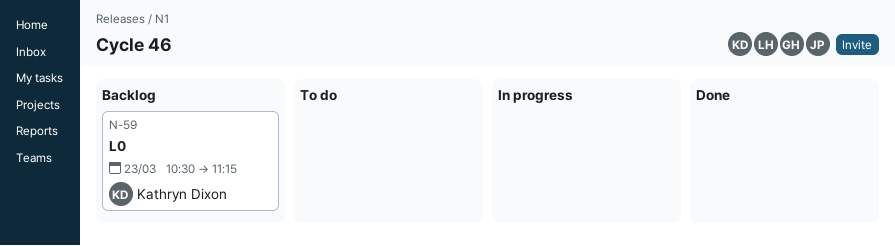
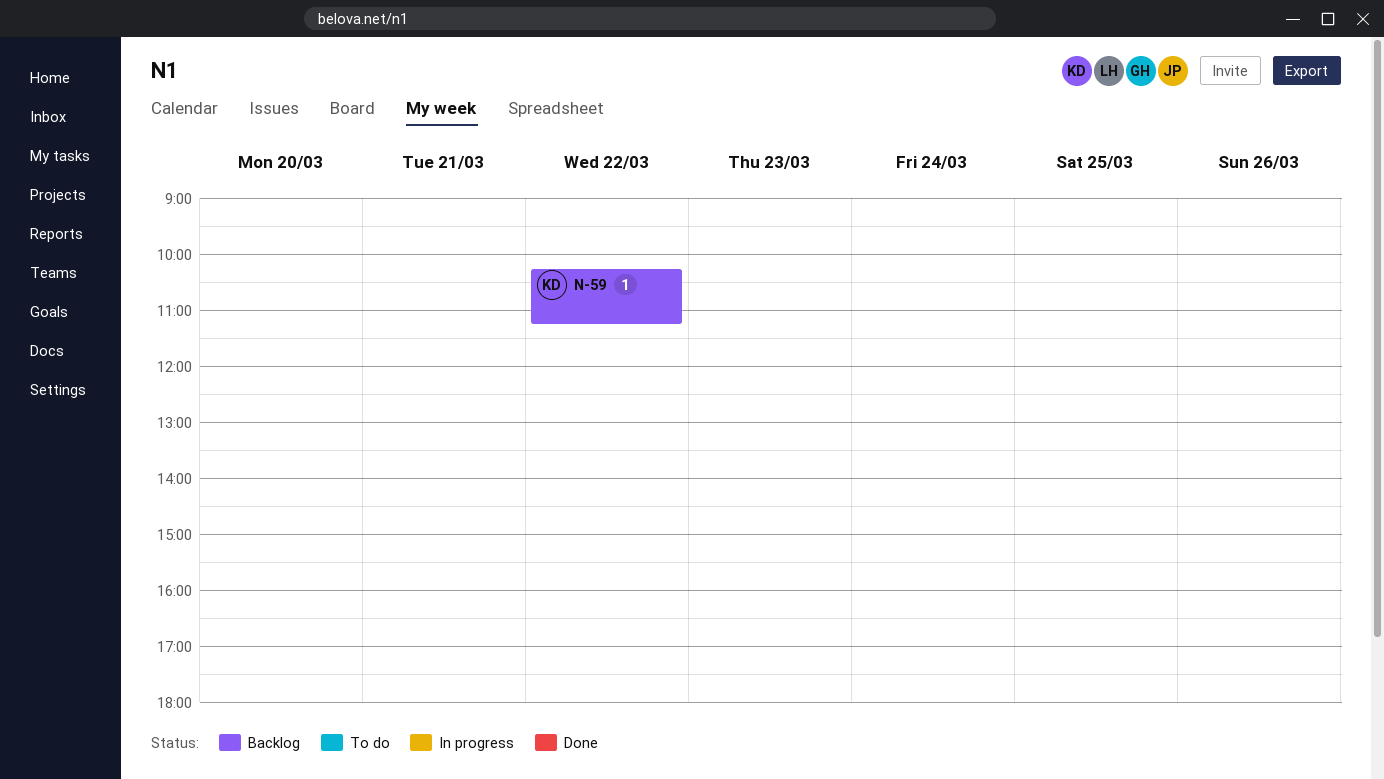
N-59, day: Mar 23 -> Mar 22
N-59, begins: 10:30 -> 10:15

